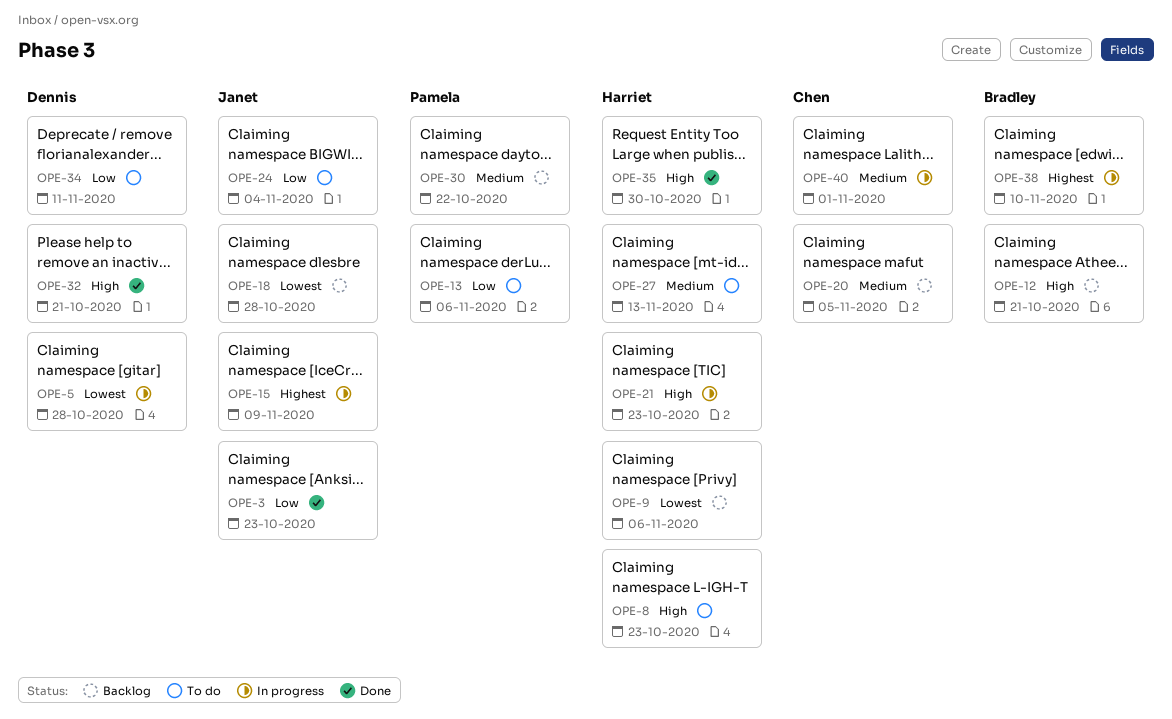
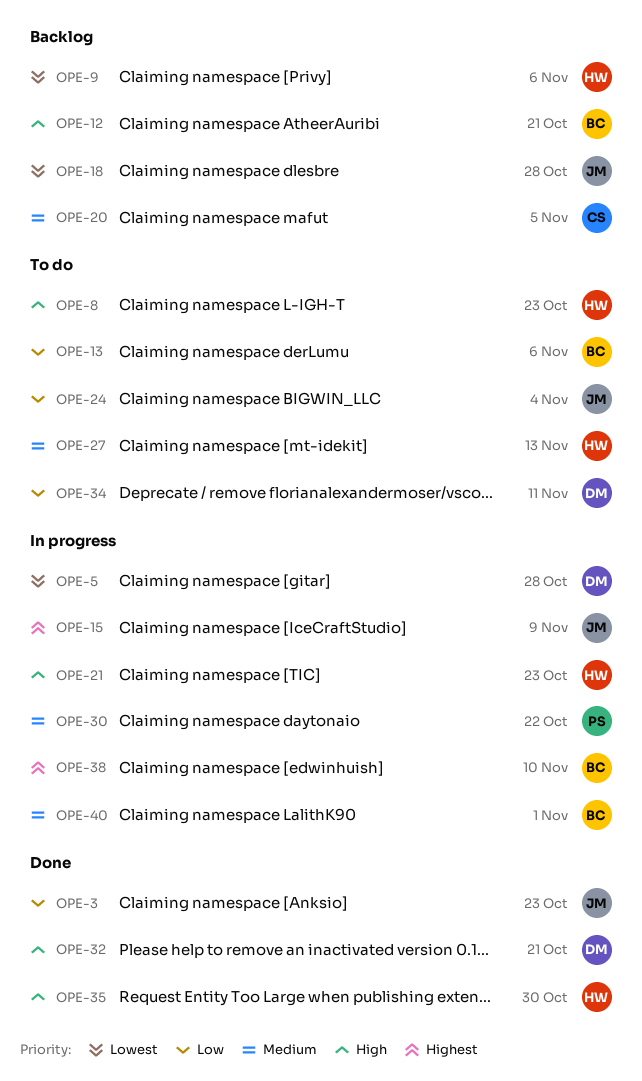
OPE-13, owner: Pamela -> Bradley
OPE-30, status: Backlog -> In progress
OPE-40, owner: Chen -> Bradley

